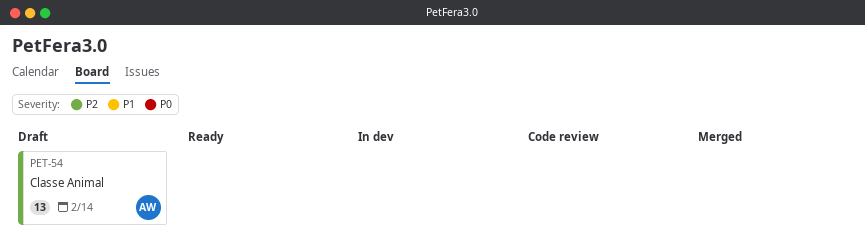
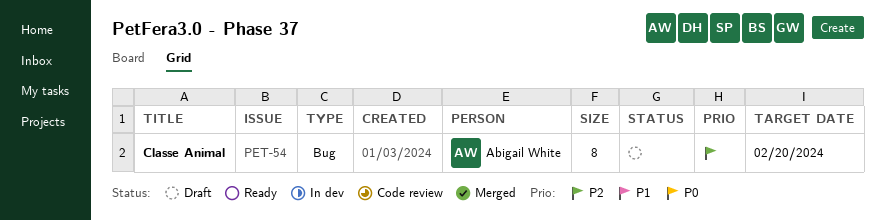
PET-54, estimate: 13 -> 8
PET-54, due: Feb 14 -> Feb 20

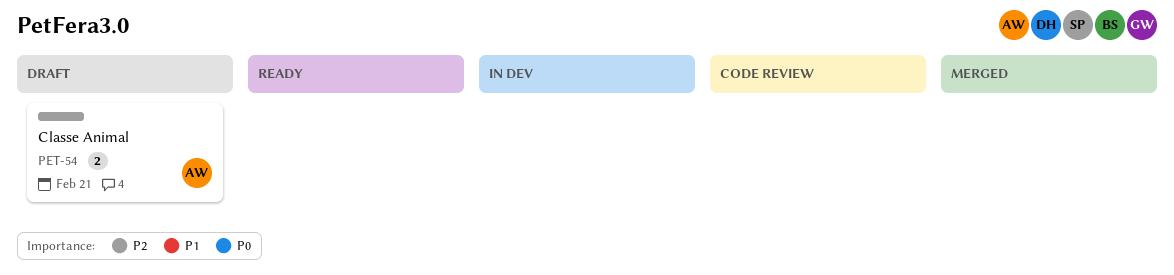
PET-54, estimate: 8 -> 2
PET-54, due: Feb 20 -> Feb 21

